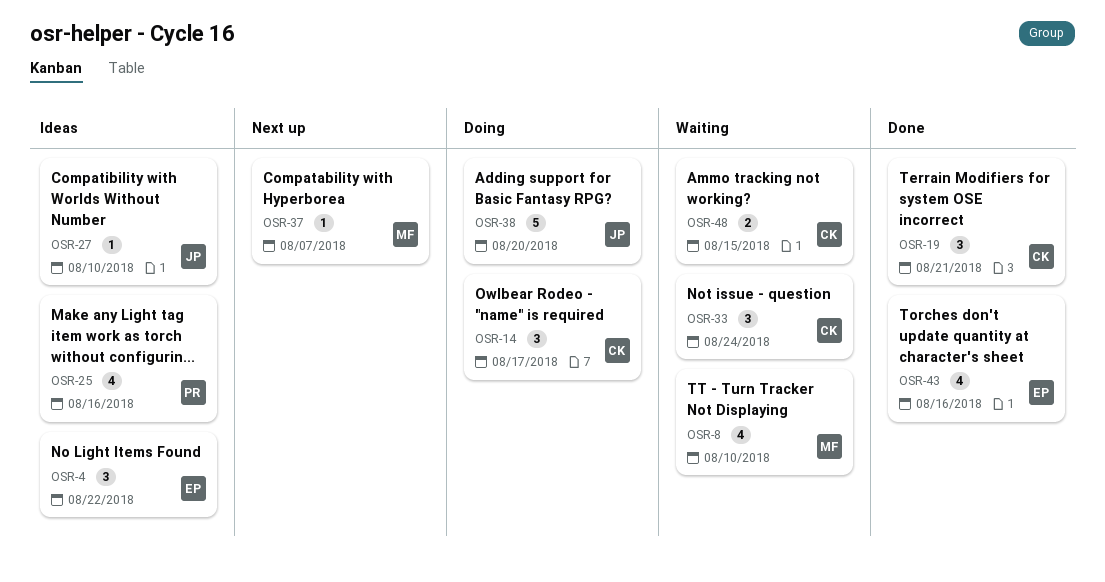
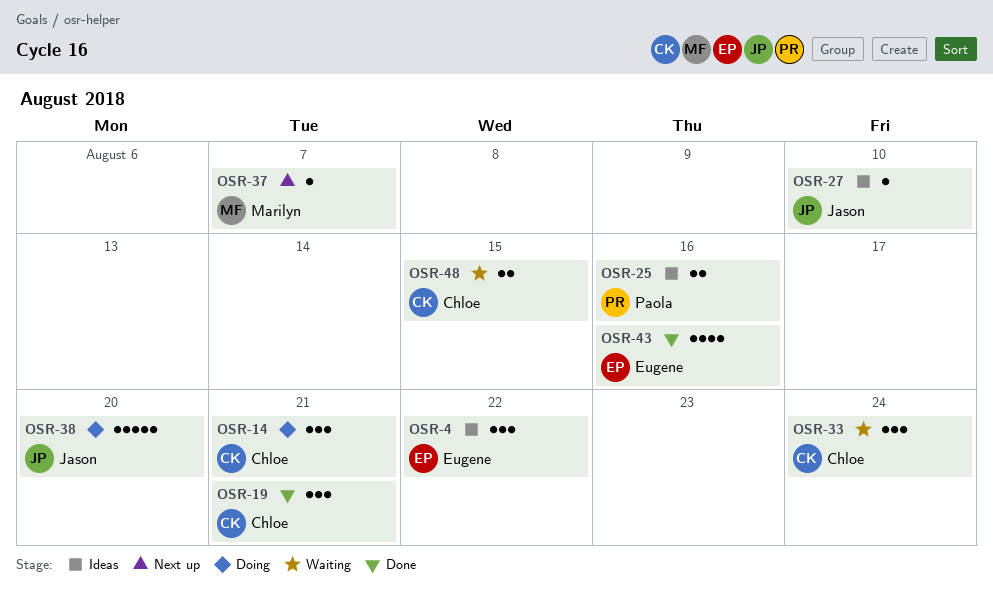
OSR-8: present -> none
OSR-14, due: Aug 17 -> Aug 21
OSR-25, estimate: 4 -> 2

